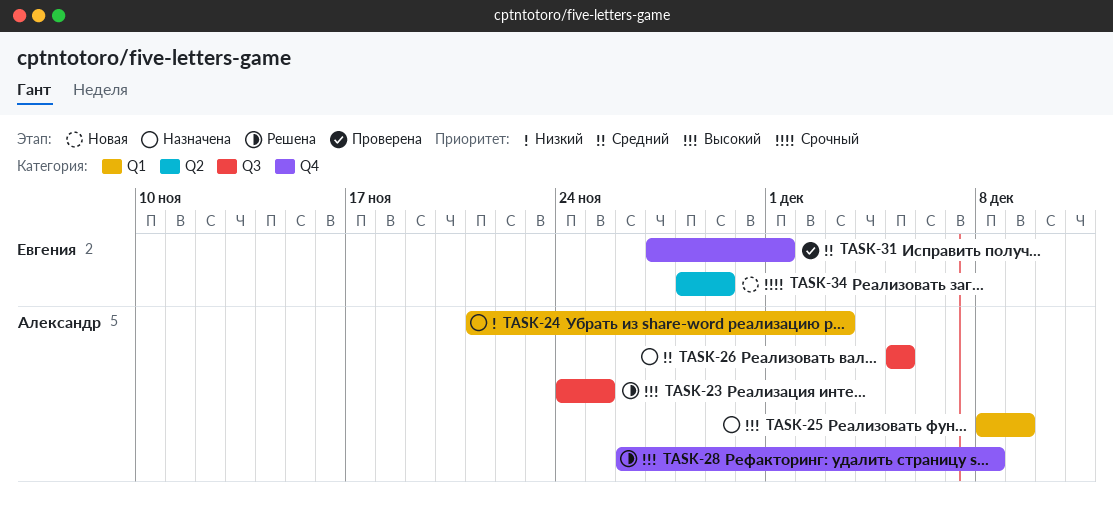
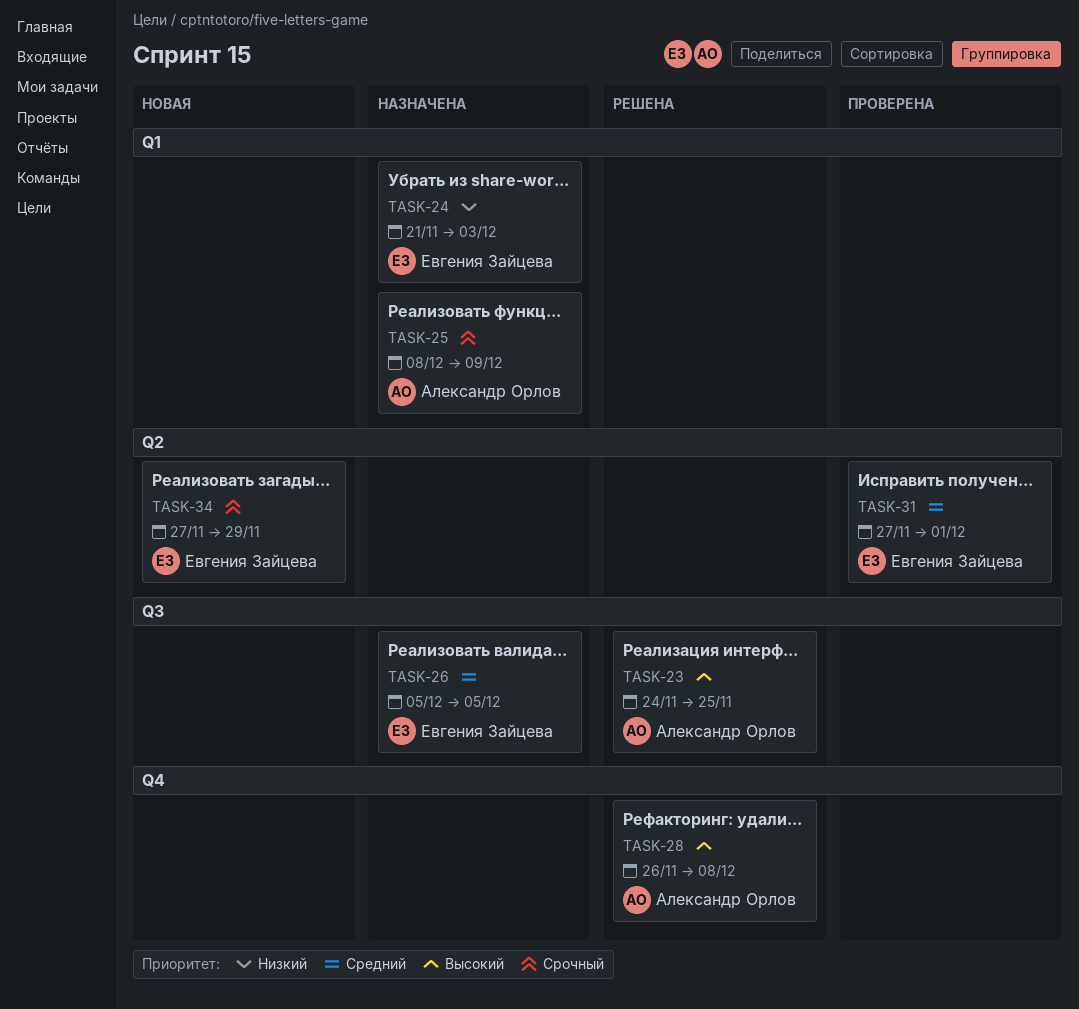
TASK-24, owner: Александр Орлов -> Евгения Зайцева
TASK-25, priority: Высокий -> Срочный
TASK-26, owner: Александр Орлов -> Евгения Зайцева
TASK-31, label: Q4 -> Q2
TASK-34, start: Nov 28 -> Nov 27

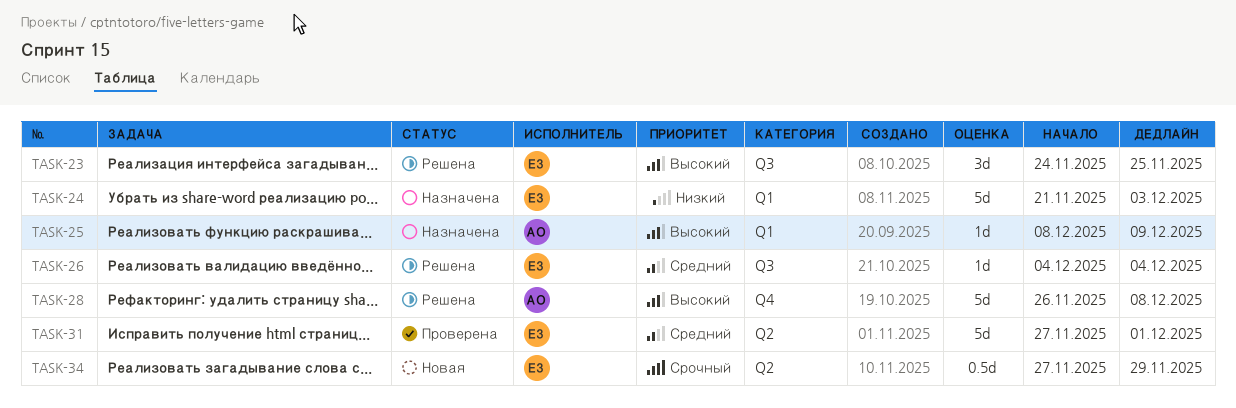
TASK-23, owner: Александр Орлов -> Евгения Зайцева
TASK-25, priority: Срочный -> Высокий
TASK-26, status: Назначена -> Решена
TASK-26, start: Dec 5 -> Dec 4
TASK-26, due: Dec 5 -> Dec 4

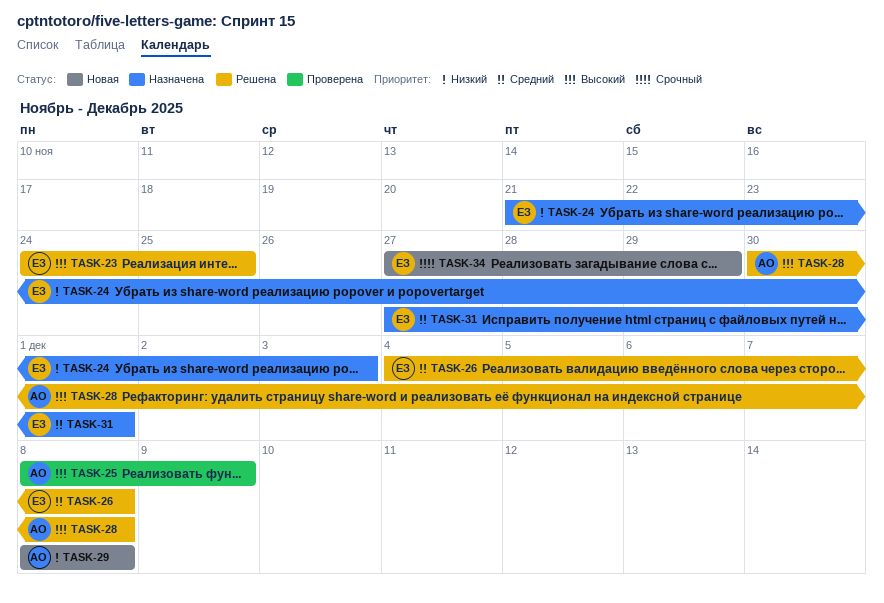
TASK-25, status: Назначена -> Проверена
TASK-26, due: Dec 4 -> Dec 8
TASK-28, start: Nov 26 -> Nov 30
TASK-29: none -> present
TASK-31, status: Проверена -> Назначена

